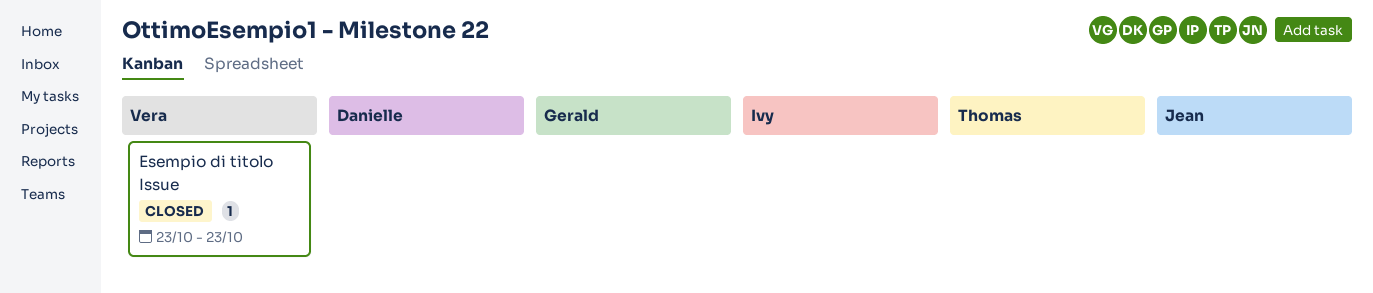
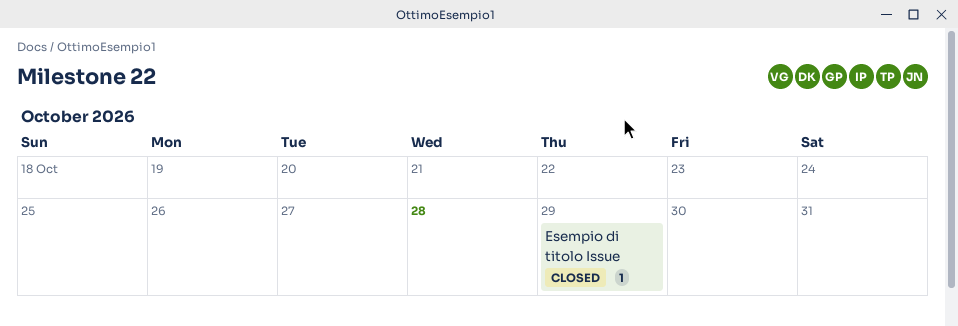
Esempio di titolo Issue, due: Oct 23 -> Oct 29

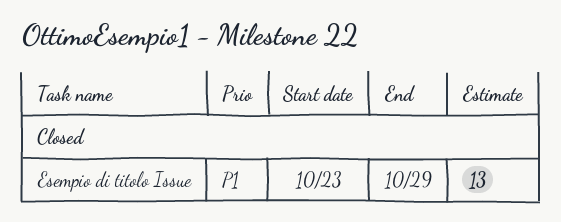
Esempio di titolo Issue, estimate: 1 -> 13

